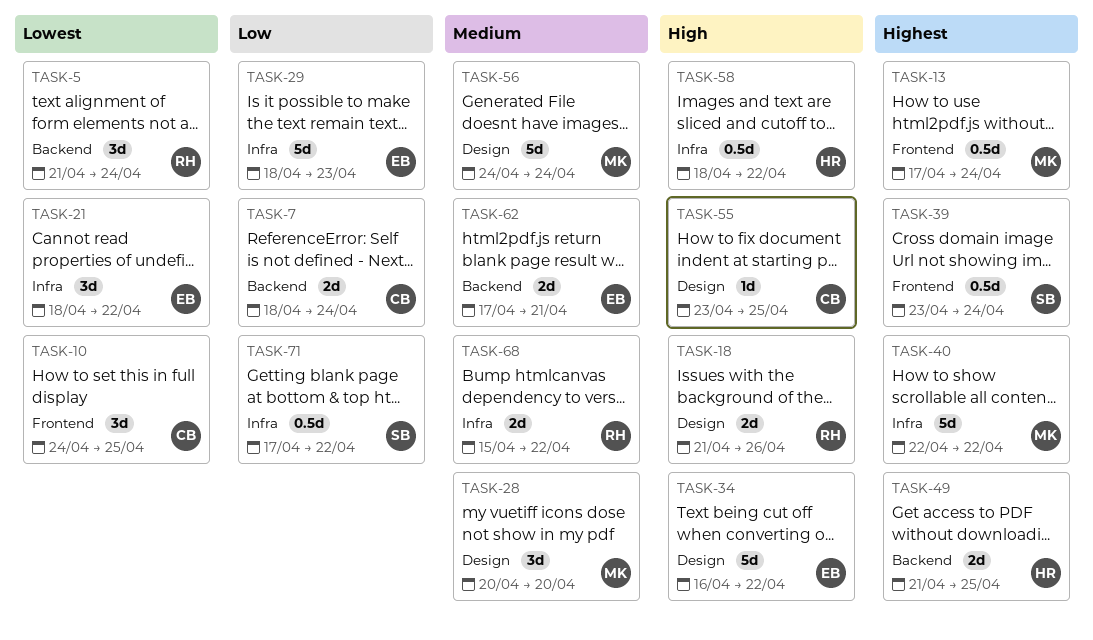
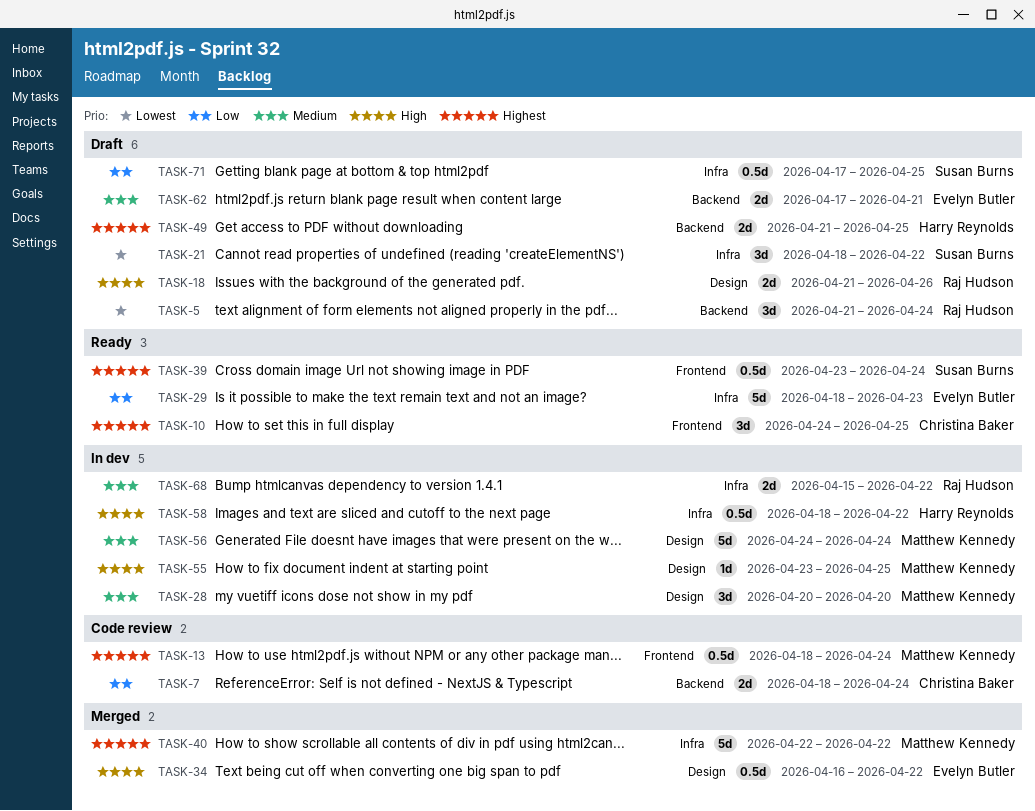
TASK-10, priority: Lowest -> Highest
TASK-13, start: Apr 17 -> Apr 18
TASK-21, owner: Evelyn Butler -> Susan Burns
TASK-34, estimate: 5d -> 0.5d
TASK-55, owner: Christina Baker -> Matthew Kennedy
TASK-71, due: Apr 22 -> Apr 25

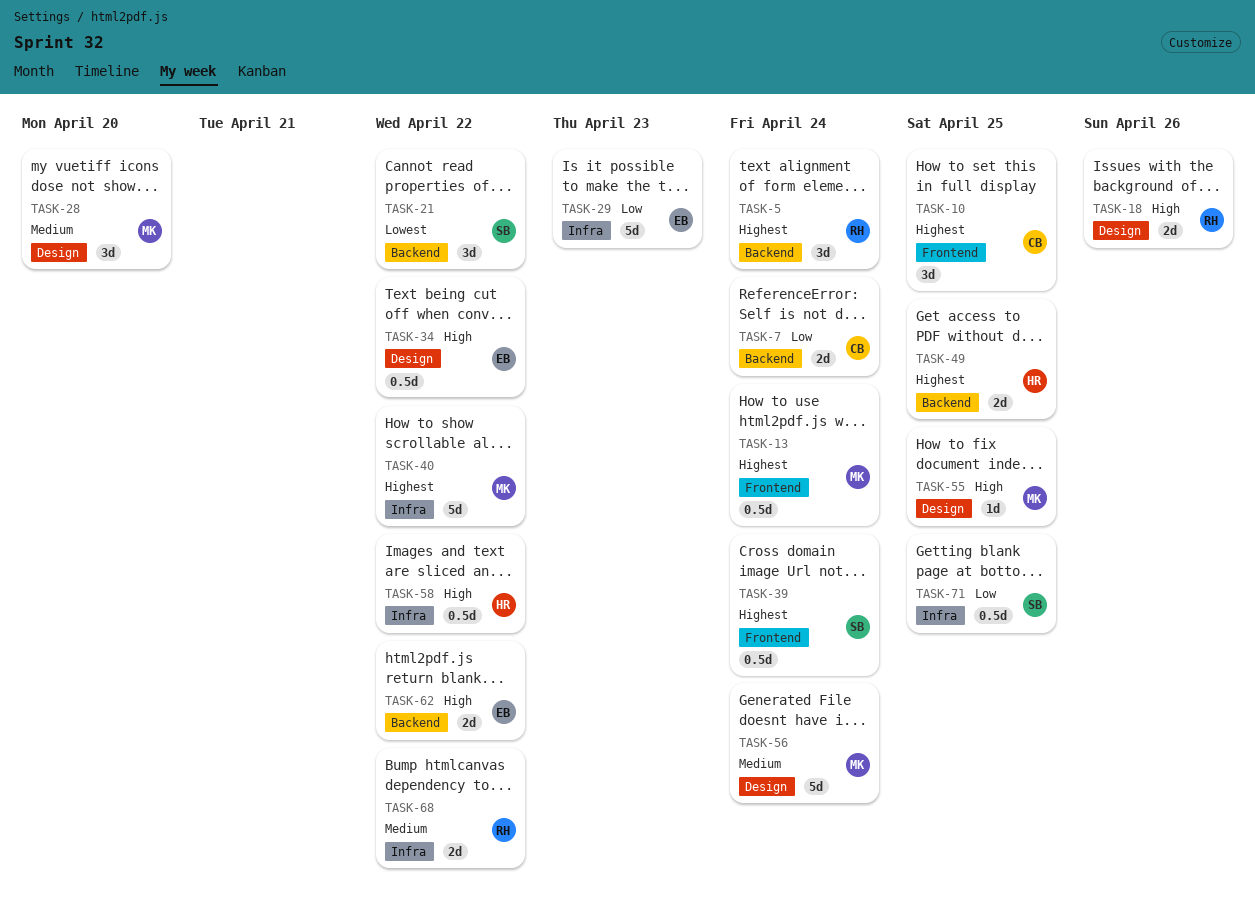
TASK-5, priority: Lowest -> Highest
TASK-21, label: Infra -> Backend
TASK-62, priority: Medium -> High
TASK-62, due: Apr 21 -> Apr 22

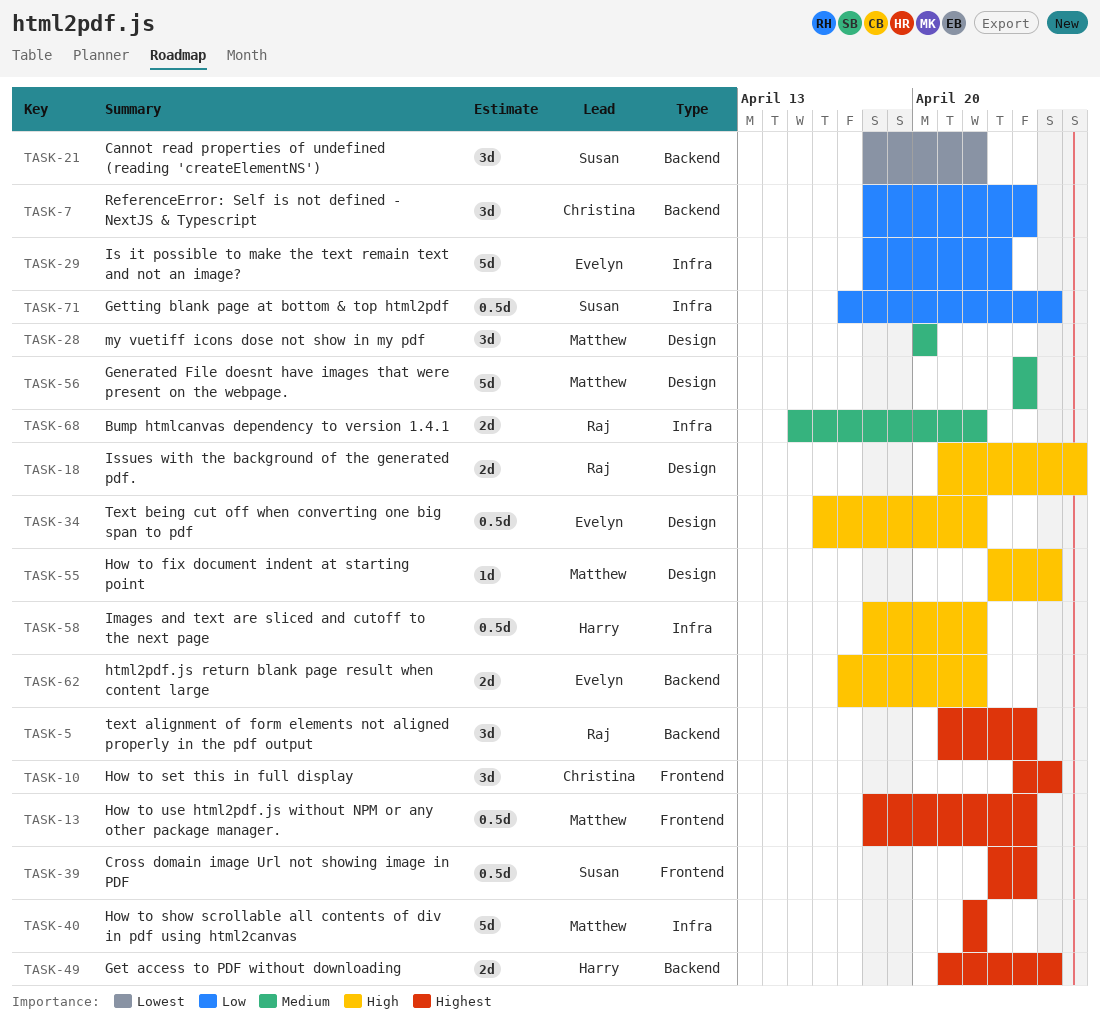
TASK-7, estimate: 2d -> 3d

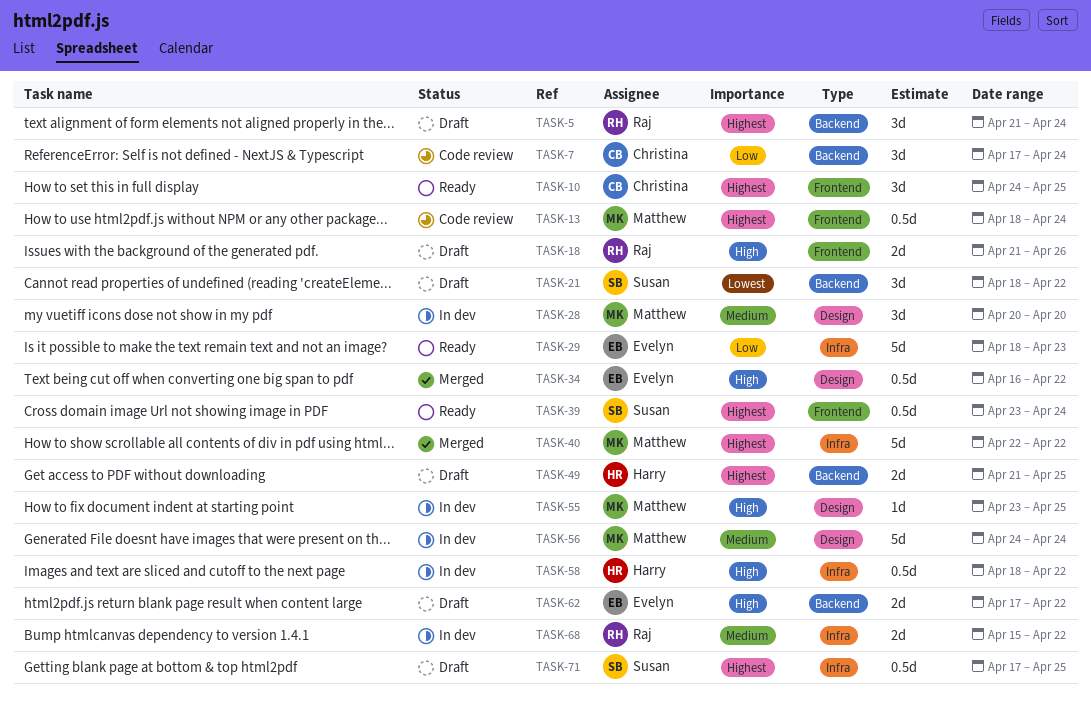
TASK-7, start: Apr 18 -> Apr 17
TASK-18, label: Design -> Frontend
TASK-71, priority: Low -> Highest

